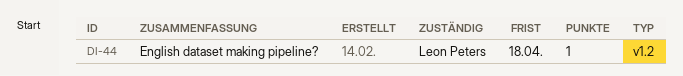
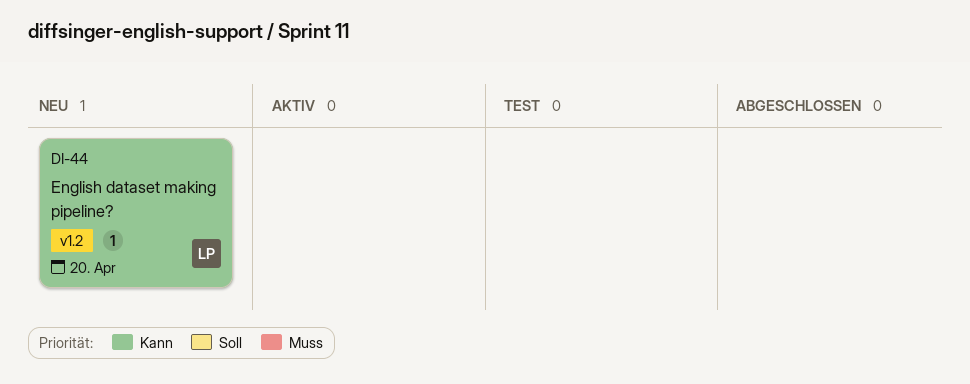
DI-44, due: Apr 18 -> Apr 20

